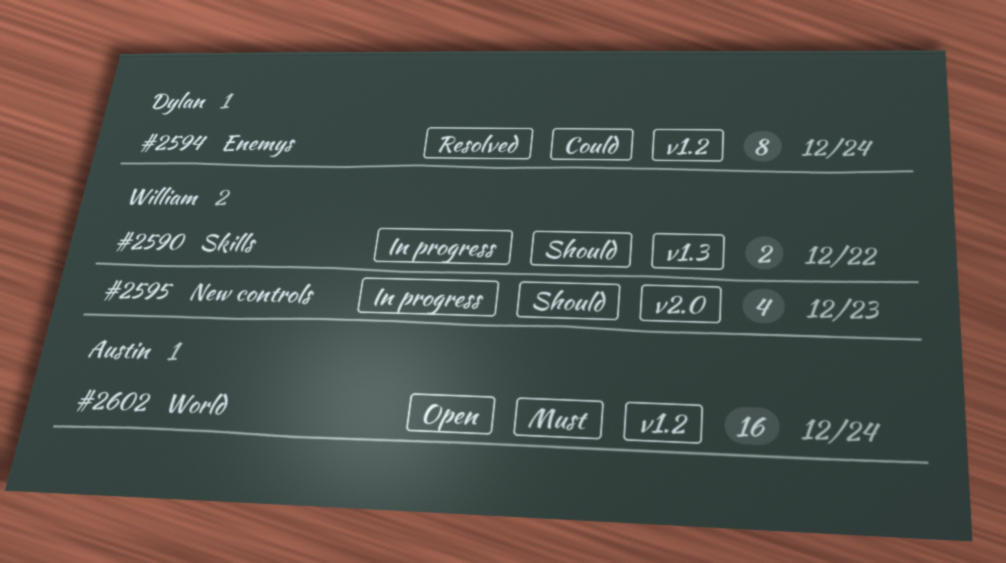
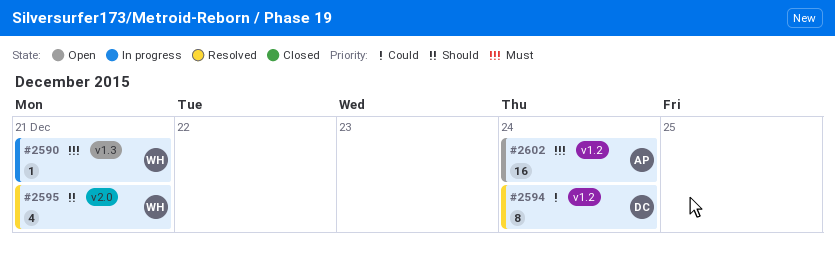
#2590, priority: Should -> Must
#2590, estimate: 2 -> 1
#2590, due: Dec 22 -> Dec 21
#2595, status: In progress -> Resolved
#2595, due: Dec 23 -> Dec 21

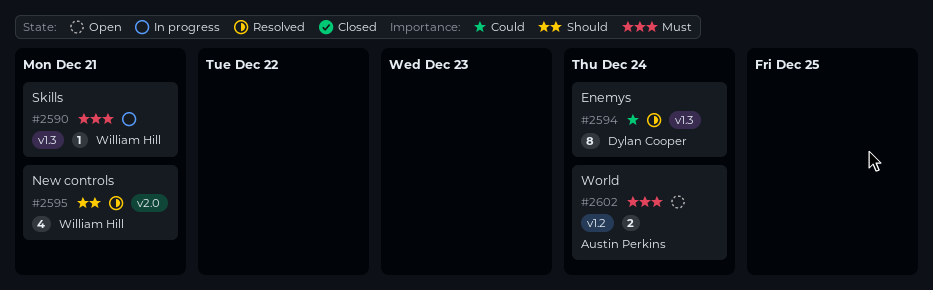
#2594, label: v1.2 -> v1.3
#2602, estimate: 16 -> 2

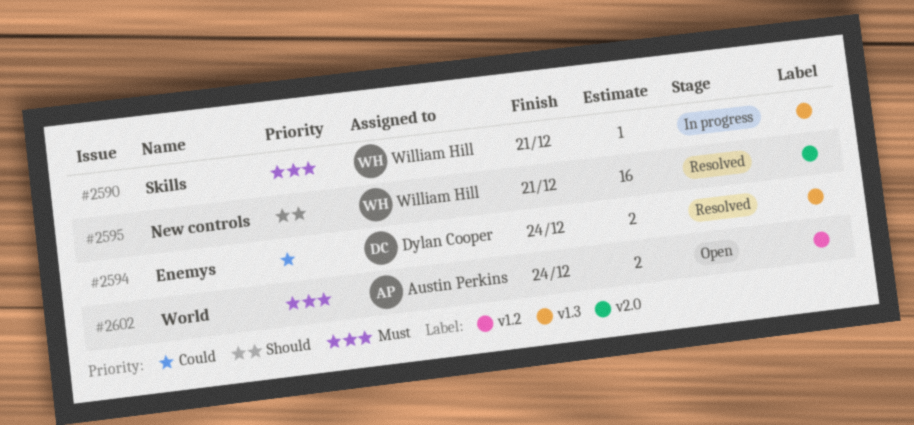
#2594, estimate: 8 -> 2
#2595, estimate: 4 -> 16

